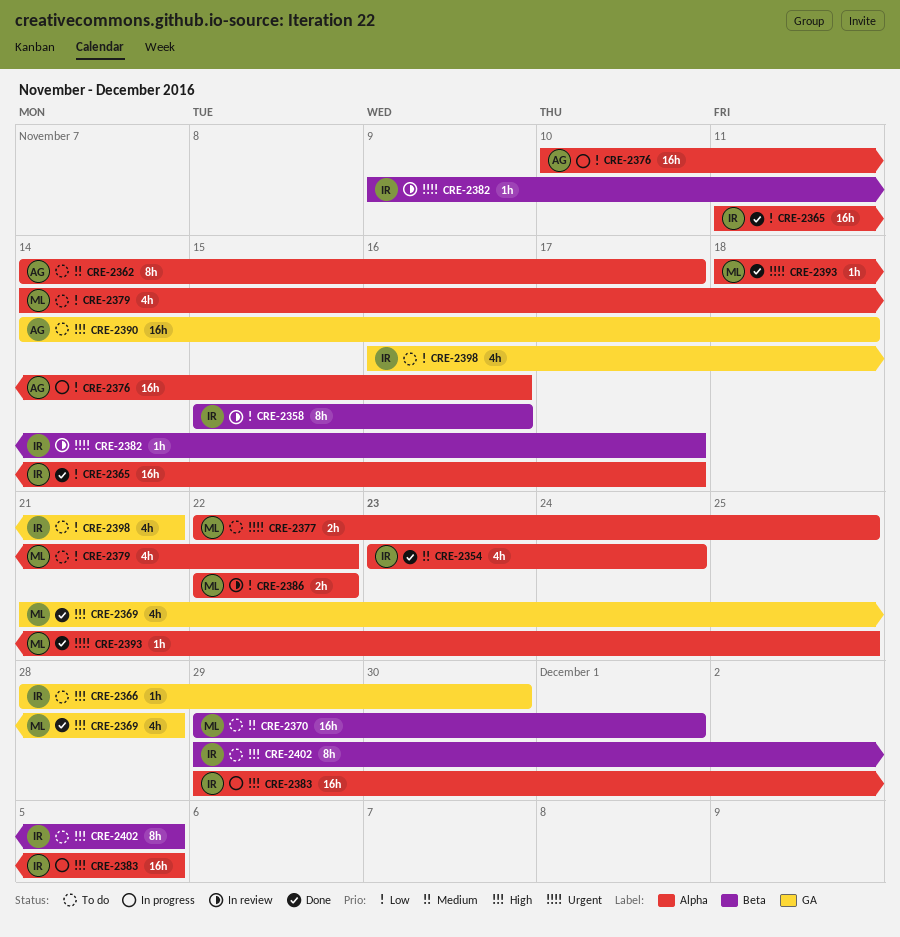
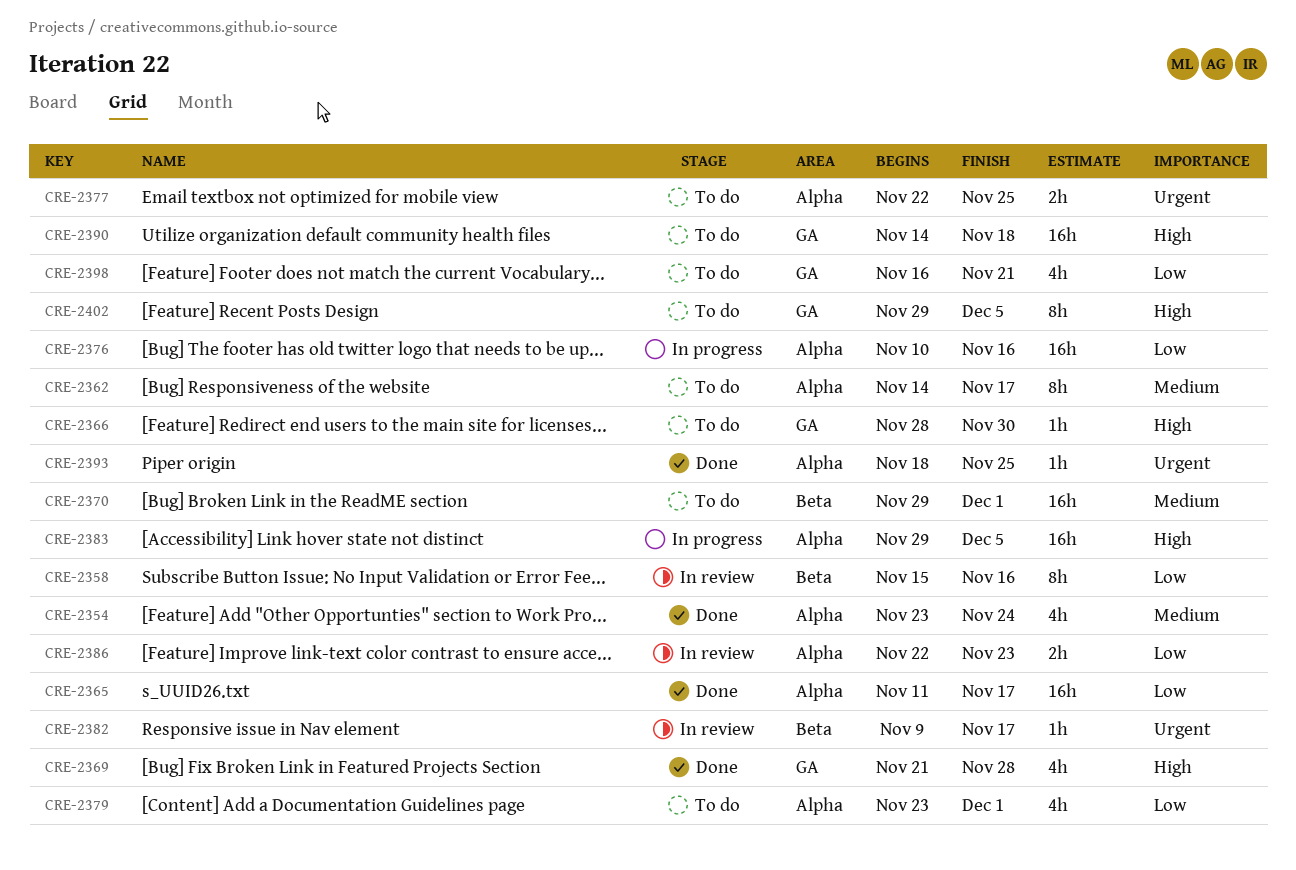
CRE-2379, start: Nov 14 -> Nov 23
CRE-2379, due: Nov 22 -> Dec 1
CRE-2386, due: Nov 22 -> Nov 23
CRE-2402, label: Beta -> GA

